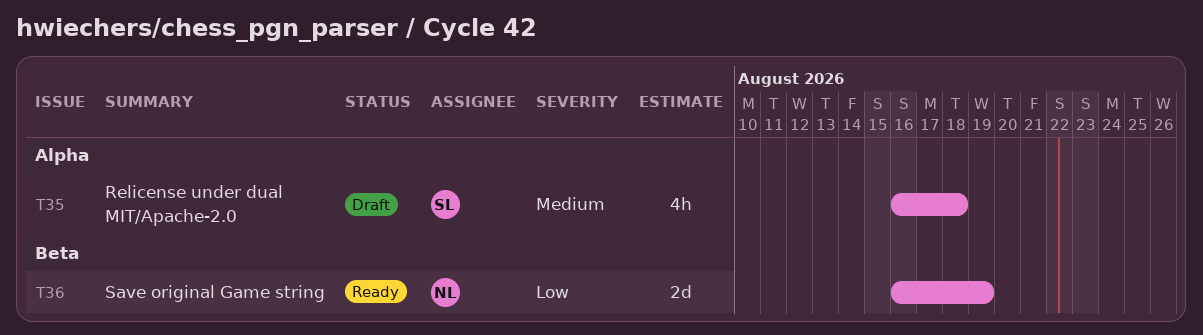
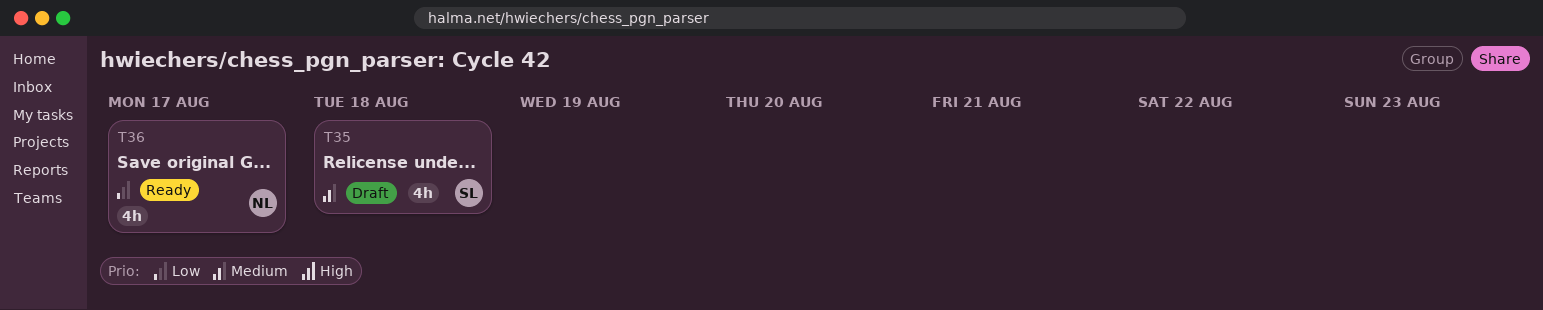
T36, estimate: 2d -> 4h
T36, due: Aug 19 -> Aug 17

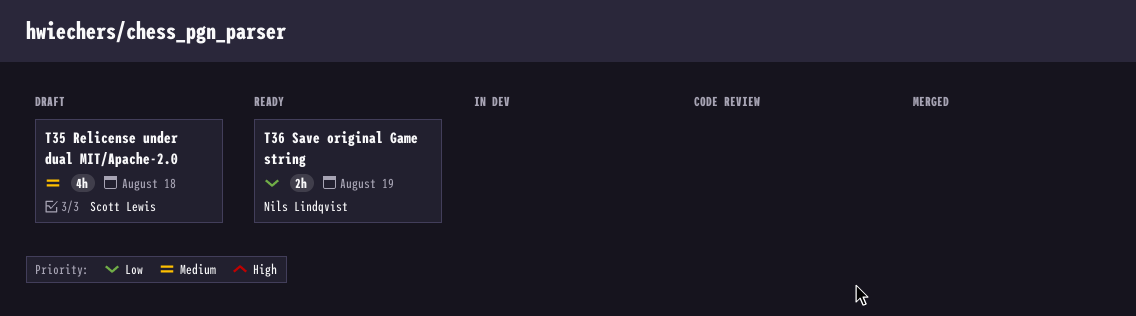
T36, estimate: 4h -> 2h
T36, due: Aug 17 -> Aug 19

